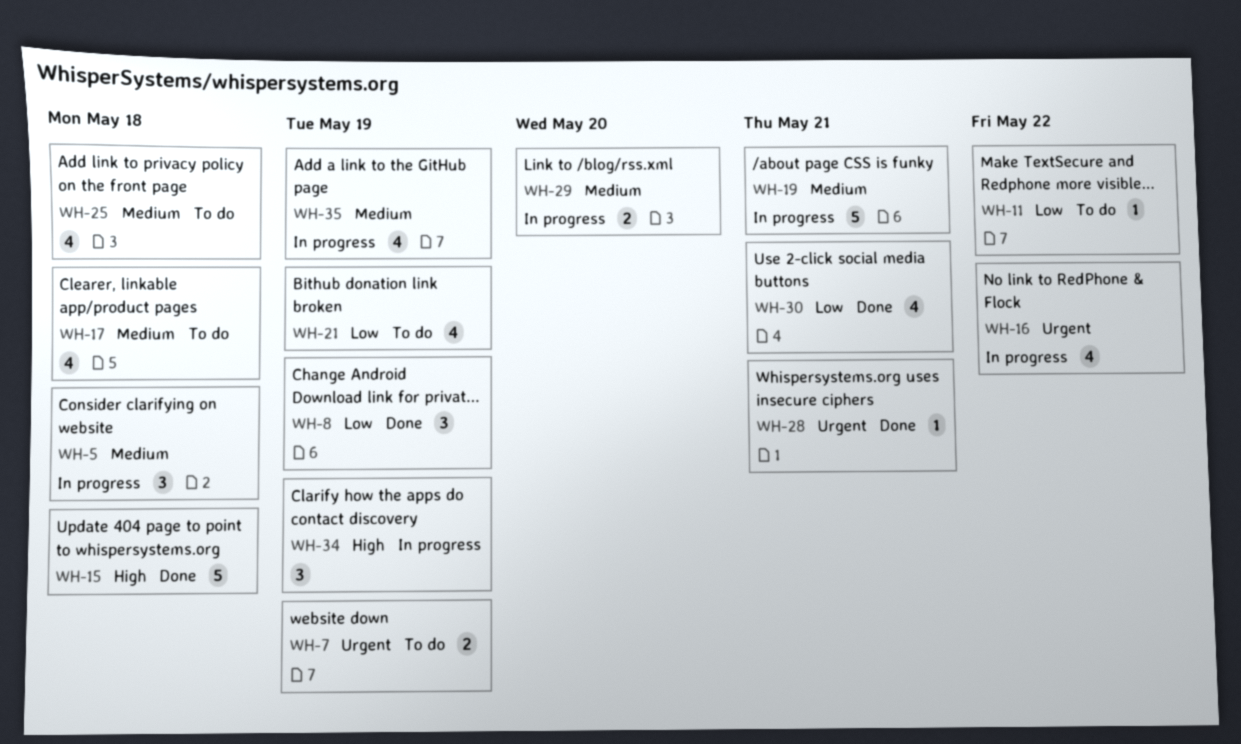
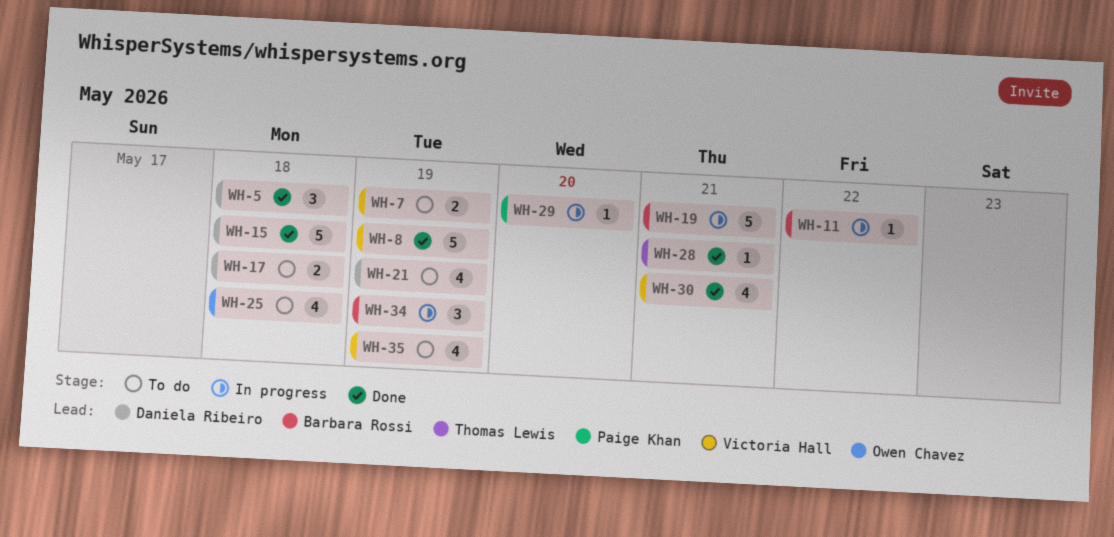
WH-5, status: In progress -> Done
WH-8, estimate: 3 -> 5
WH-11, status: To do -> In progress
WH-16: present -> none
WH-17, estimate: 4 -> 2
WH-29, estimate: 2 -> 1
WH-35, status: In progress -> To do

